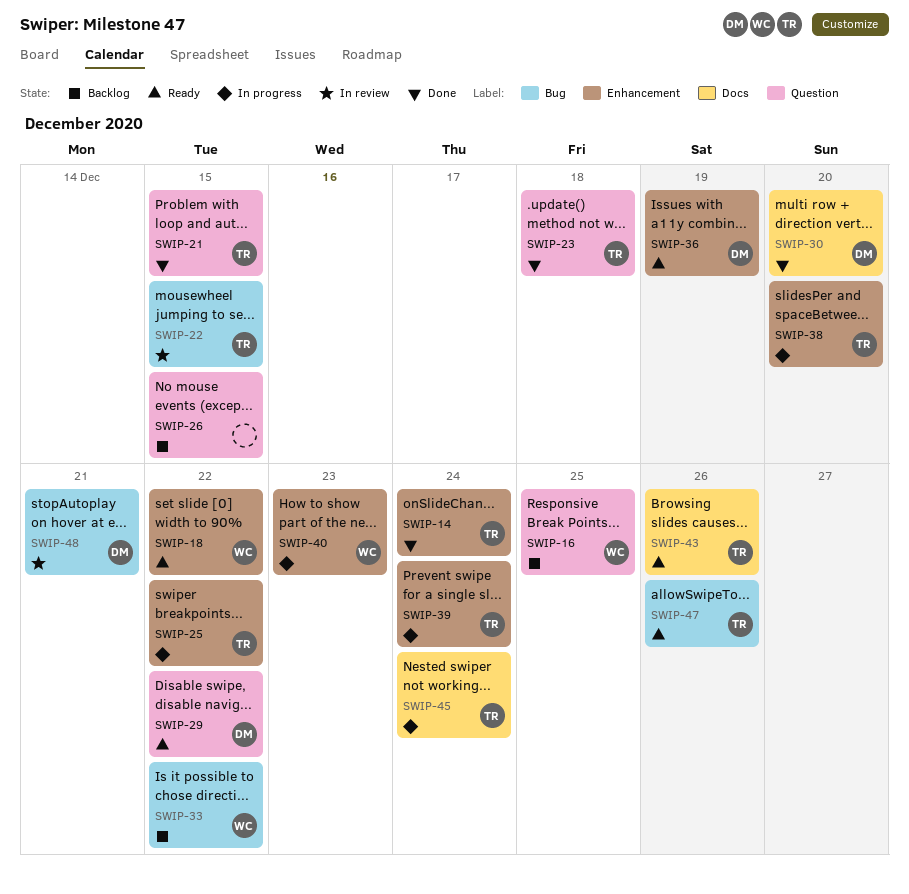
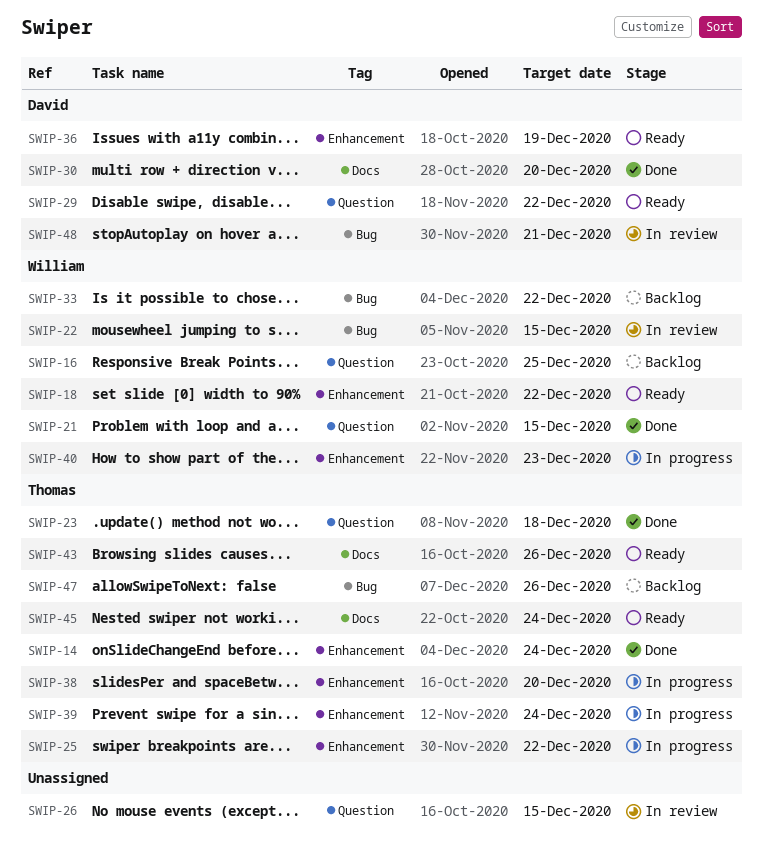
SWIP-21, owner: Thomas -> William
SWIP-22, owner: Thomas -> William
SWIP-26, status: Backlog -> In review
SWIP-45, status: In progress -> Ready
SWIP-47, status: Ready -> Backlog

